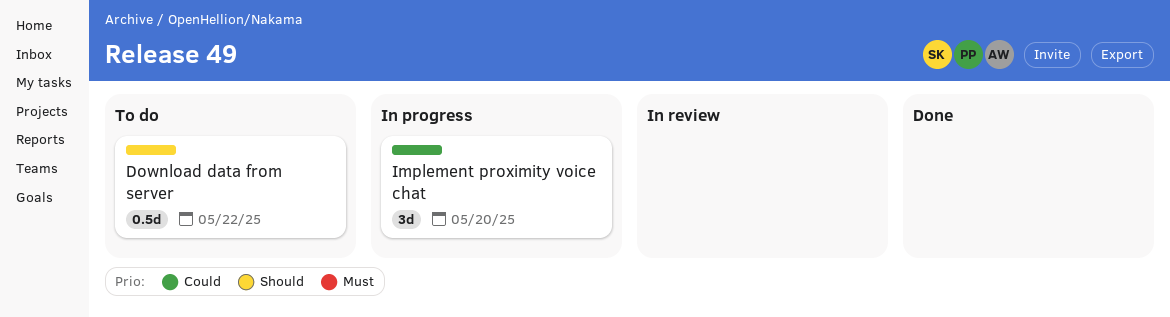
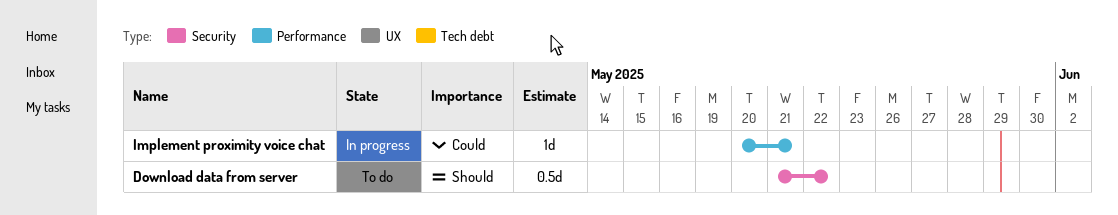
Implement proximity voice chat, estimate: 3d -> 1d
Implement proximity voice chat, due: May 20 -> May 21

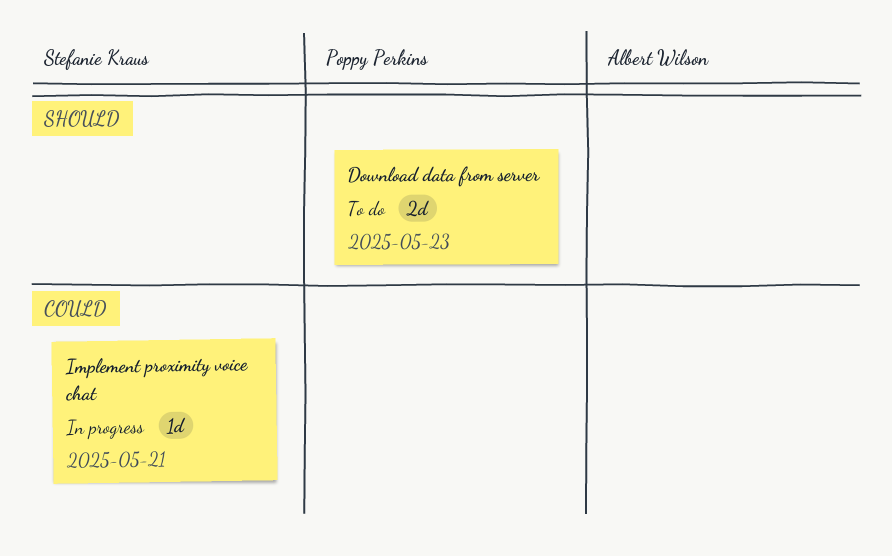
Download data from server, estimate: 0.5d -> 2d
Download data from server, due: May 22 -> May 23

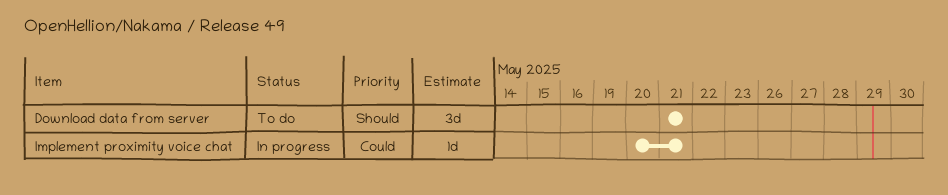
Download data from server, estimate: 2d -> 3d
Download data from server, due: May 23 -> May 21

